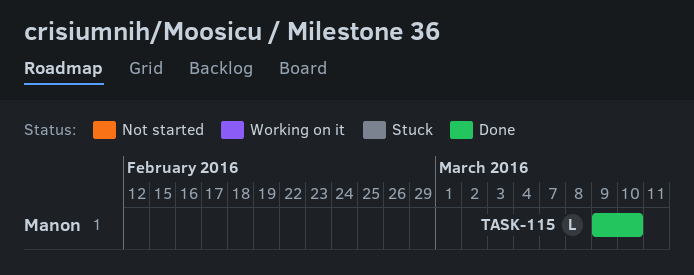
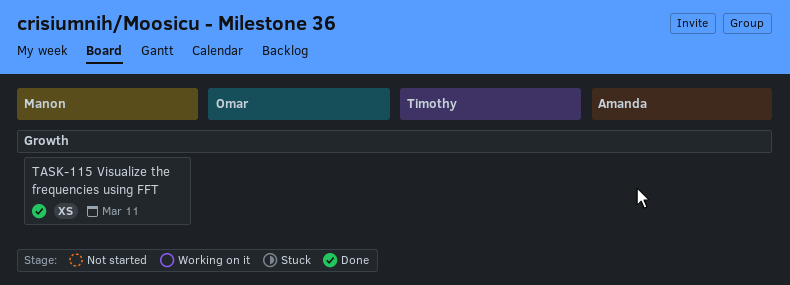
TASK-115, estimate: L -> XS
TASK-115, due: Mar 10 -> Mar 11

